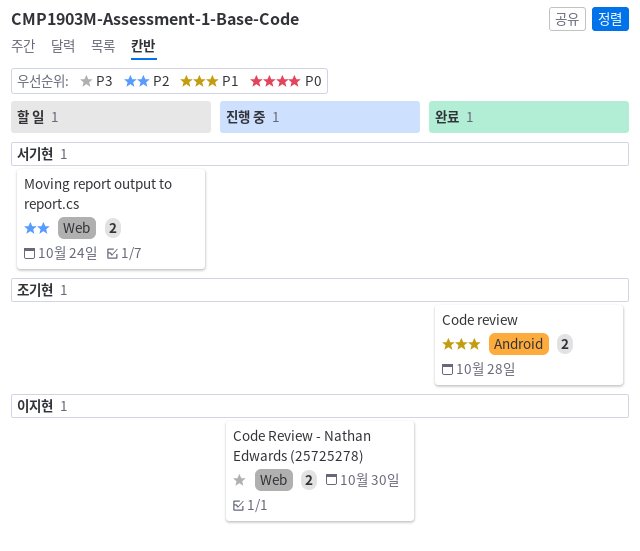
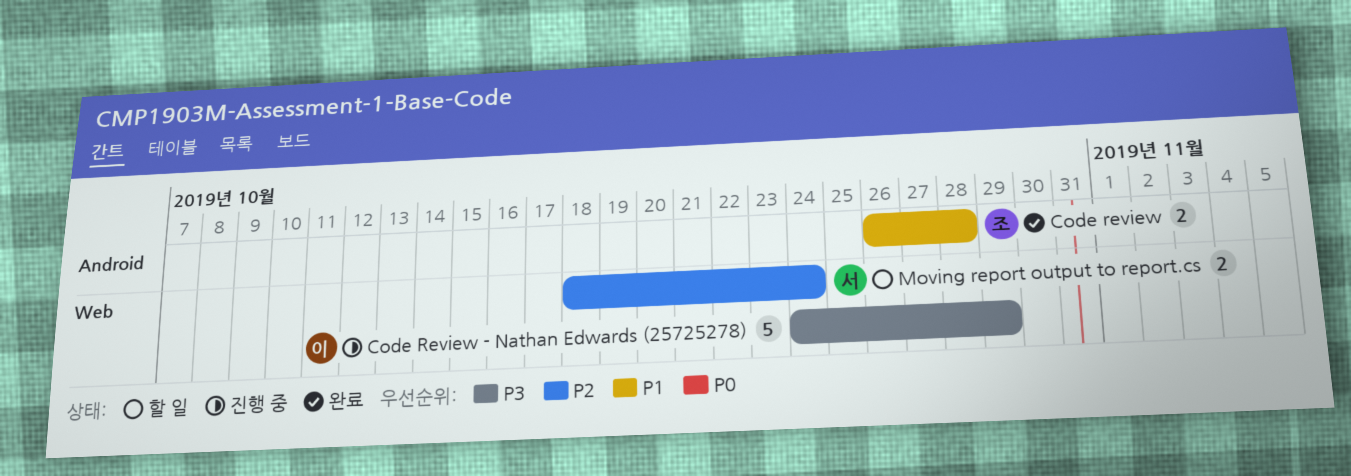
Code Review - Nathan Edwards (25725278), estimate: 2 -> 5
Code Review - Nathan Edwards (25725278), due: Oct 30 -> Oct 29

